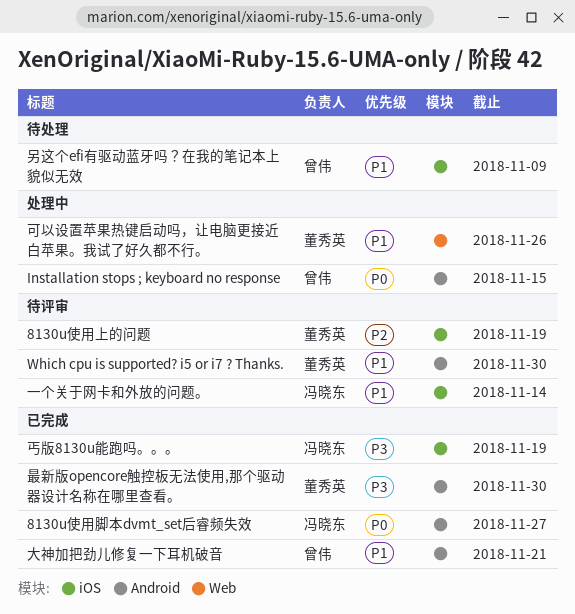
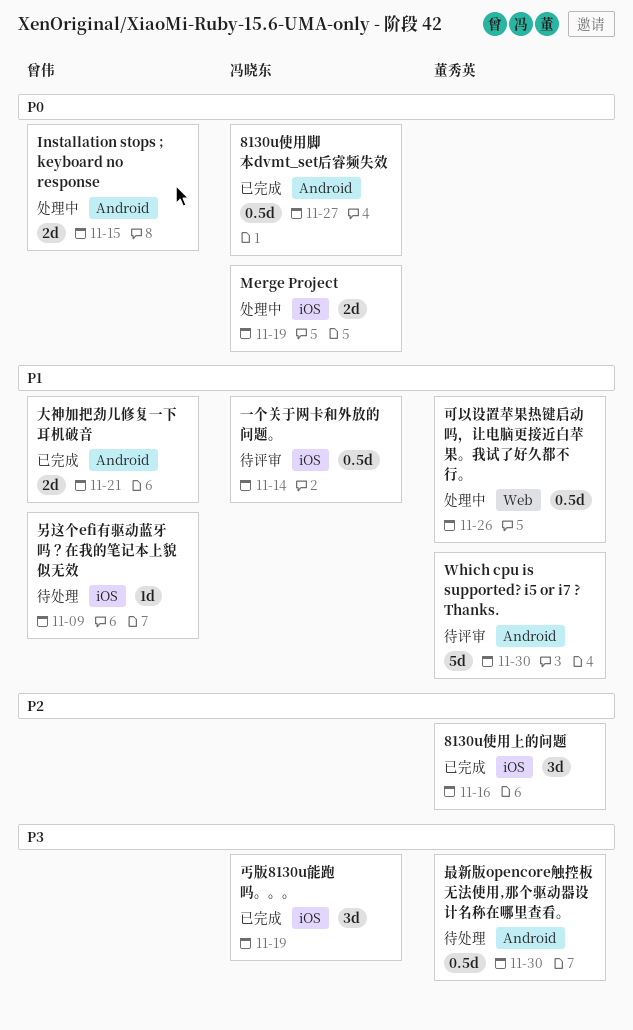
8130u使用上的问题, status: 待评审 -> 已完成
8130u使用上的问题, due: Nov 19 -> Nov 16
Merge Project: none -> present
最新版opencore触控板无法使用,那个驱动器设计名称在哪里查看。, status: 已完成 -> 待处理

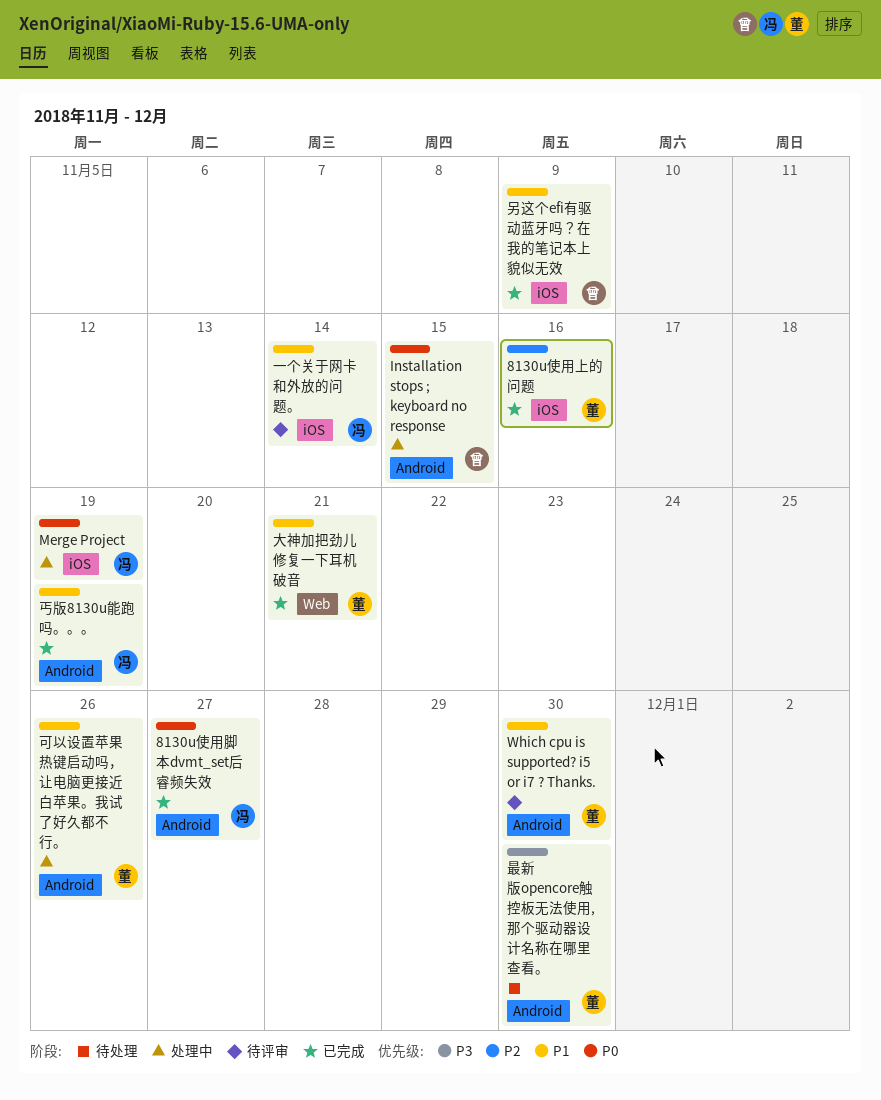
丐版8130u能跑吗。。。, priority: P3 -> P1
丐版8130u能跑吗。。。, label: iOS -> Android
另这个efi有驱动蓝牙吗？在我的笔记本上貌似无效, status: 待处理 -> 已完成
可以设置苹果热键启动吗，让电脑更接近白苹果。我试了好久都不行。, label: Web -> Android
大神加把劲儿修复一下耳机破音, owner: 曾伟 -> 董秀英
大神加把劲儿修复一下耳机破音, label: Android -> Web

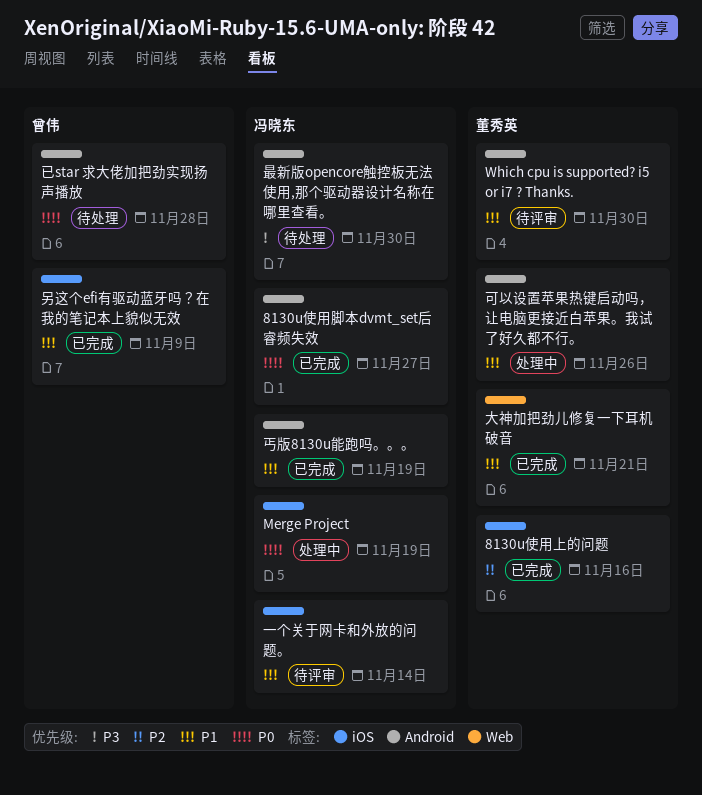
Installation stops ; keyboard no response: present -> none
已star 求大佬加把劲实现扬声播放: none -> present
最新版opencore触控板无法使用,那个驱动器设计名称在哪里查看。, owner: 董秀英 -> 冯晓东

